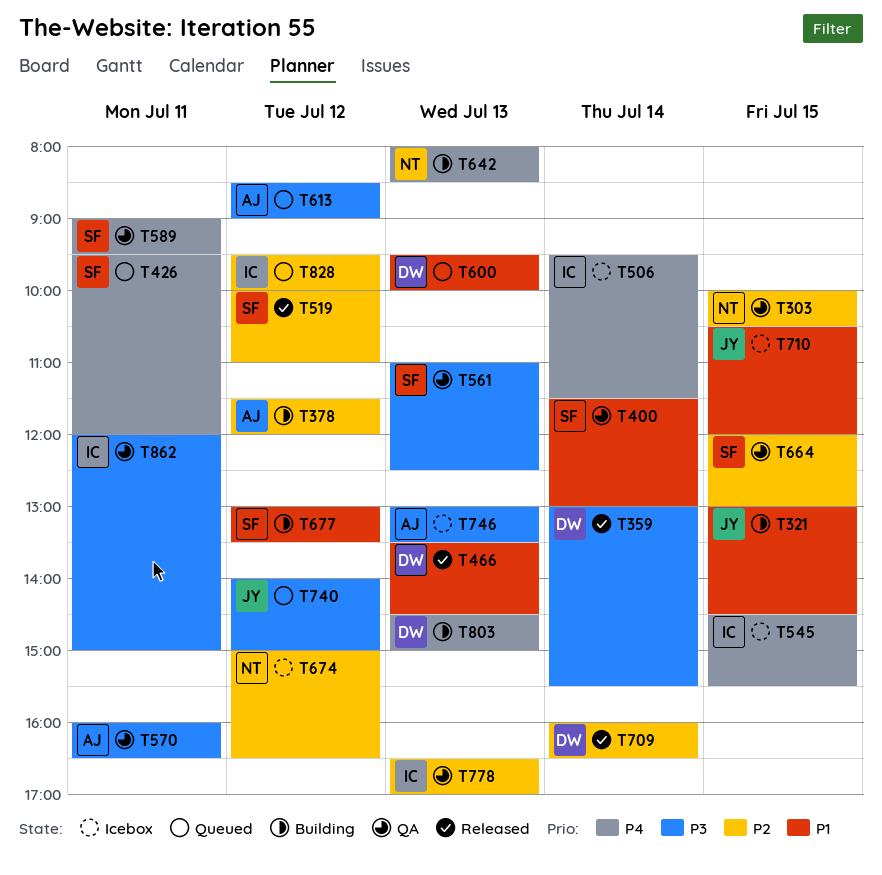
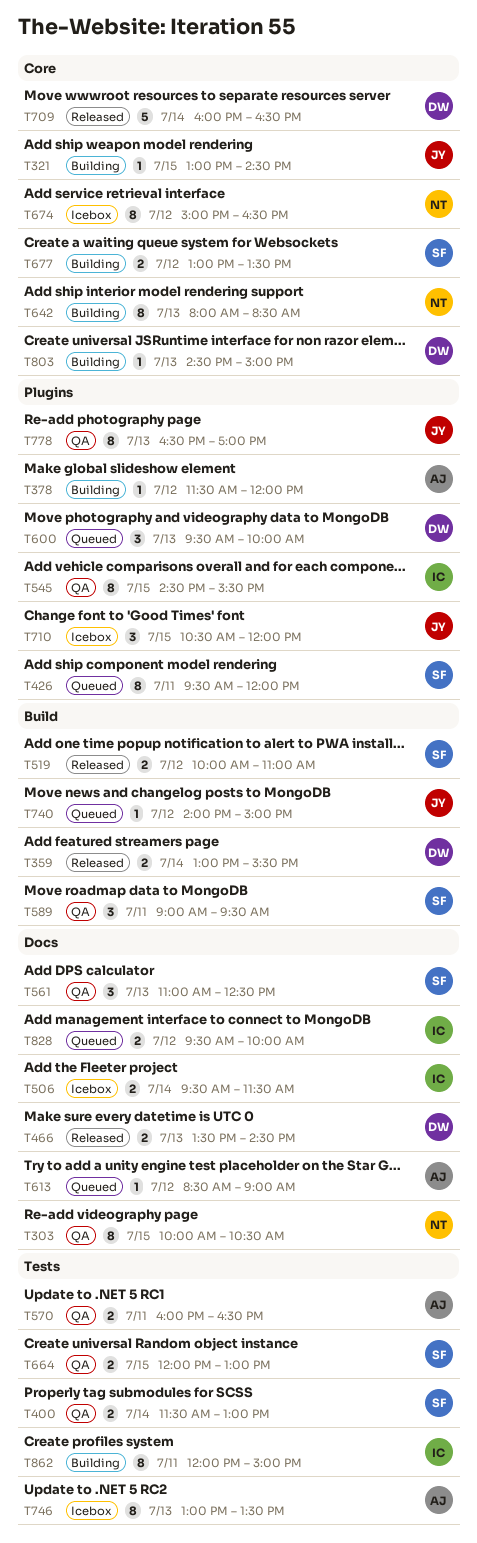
T545, status: Icebox -> QA
T778, owner: IC -> JY
T862, status: QA -> Building

